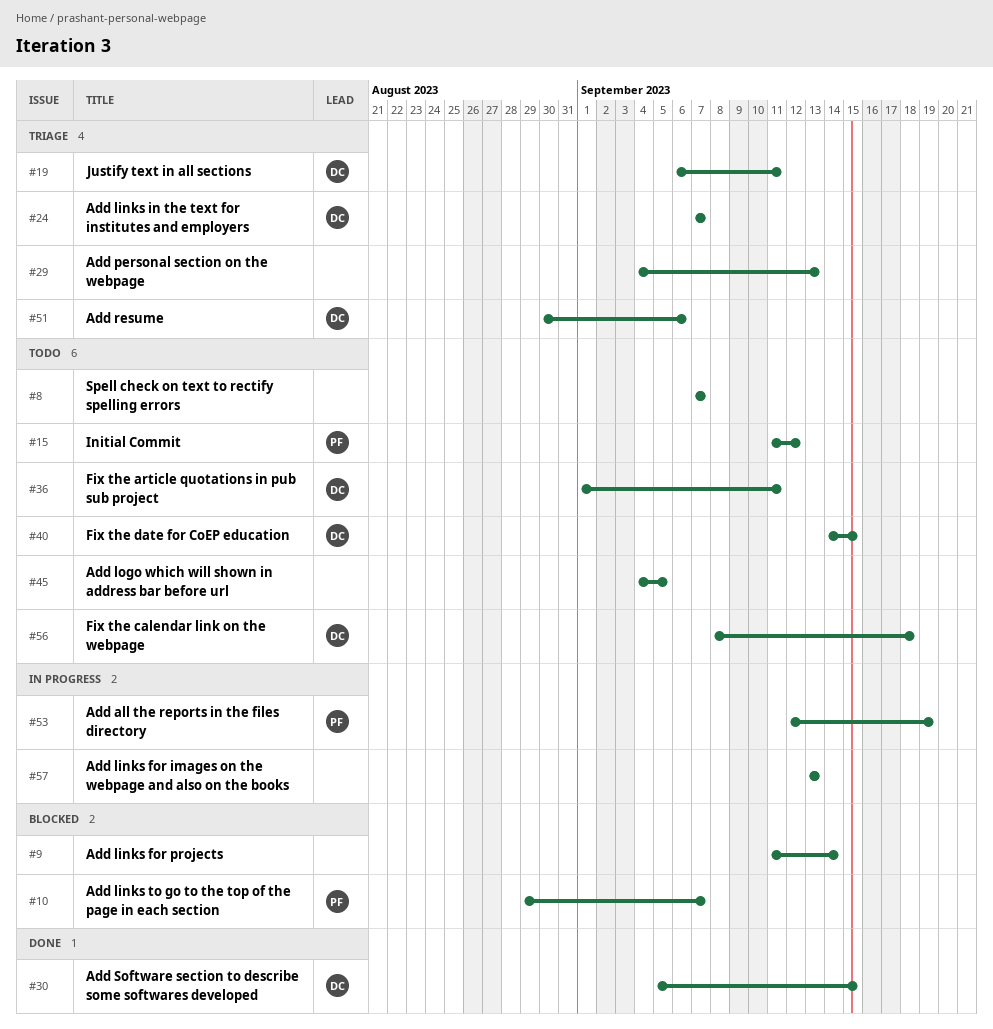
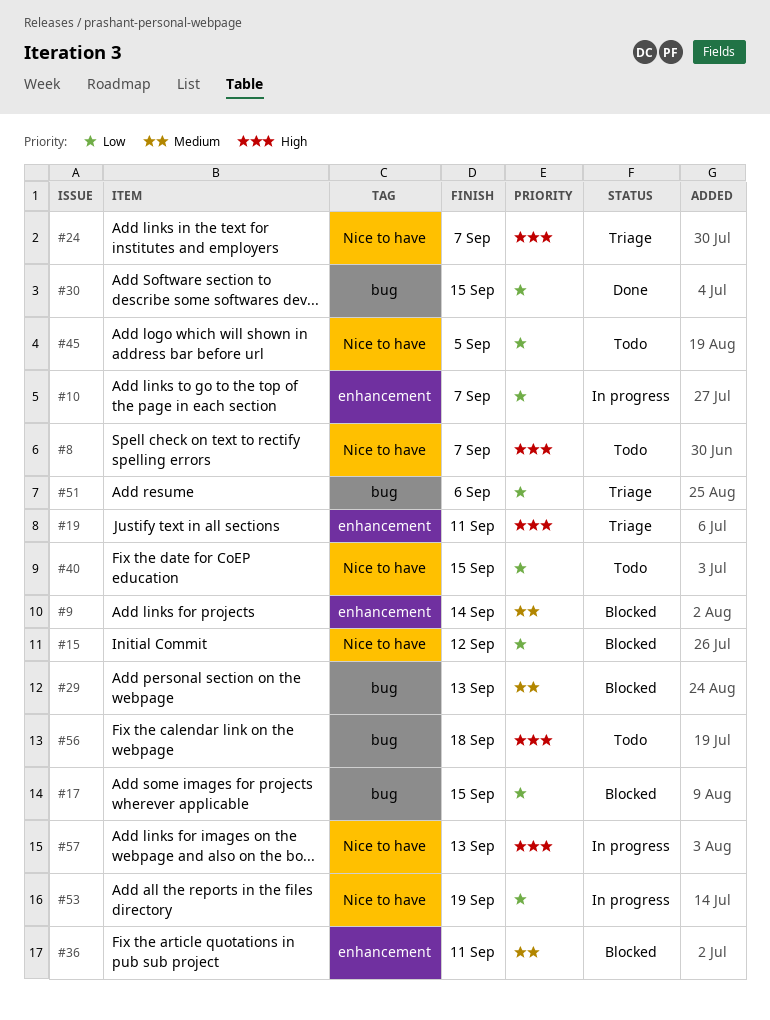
#10, status: Blocked -> In progress
#15, status: Todo -> Blocked
#17: none -> present
#29, status: Triage -> Blocked
#36, status: Todo -> Blocked

